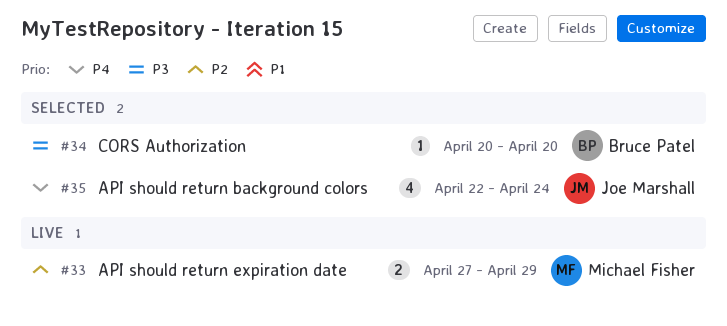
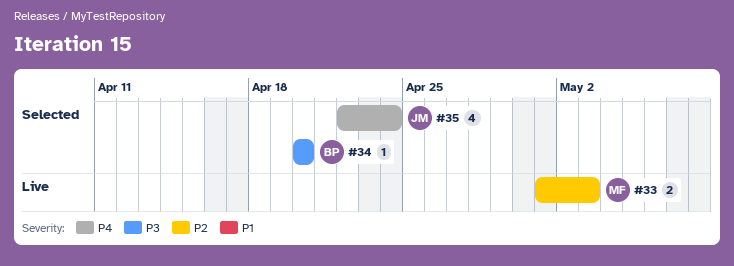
#33, start: Apr 27 -> May 1
#33, due: Apr 29 -> May 3

